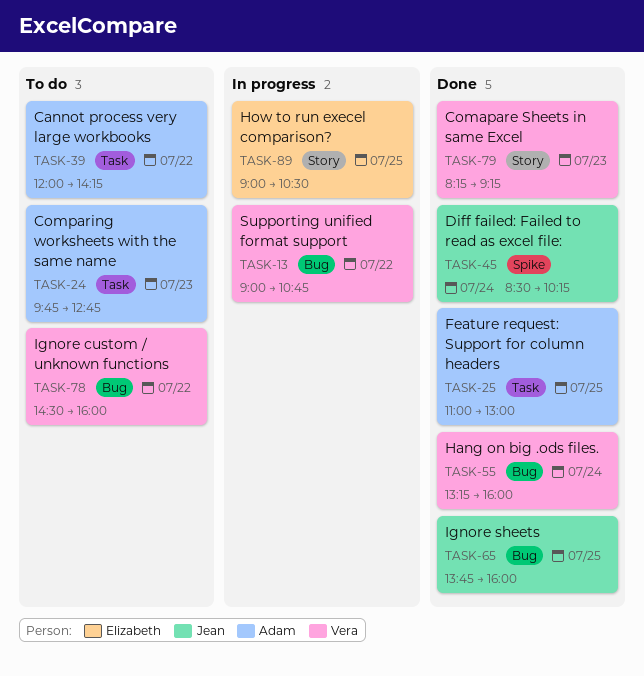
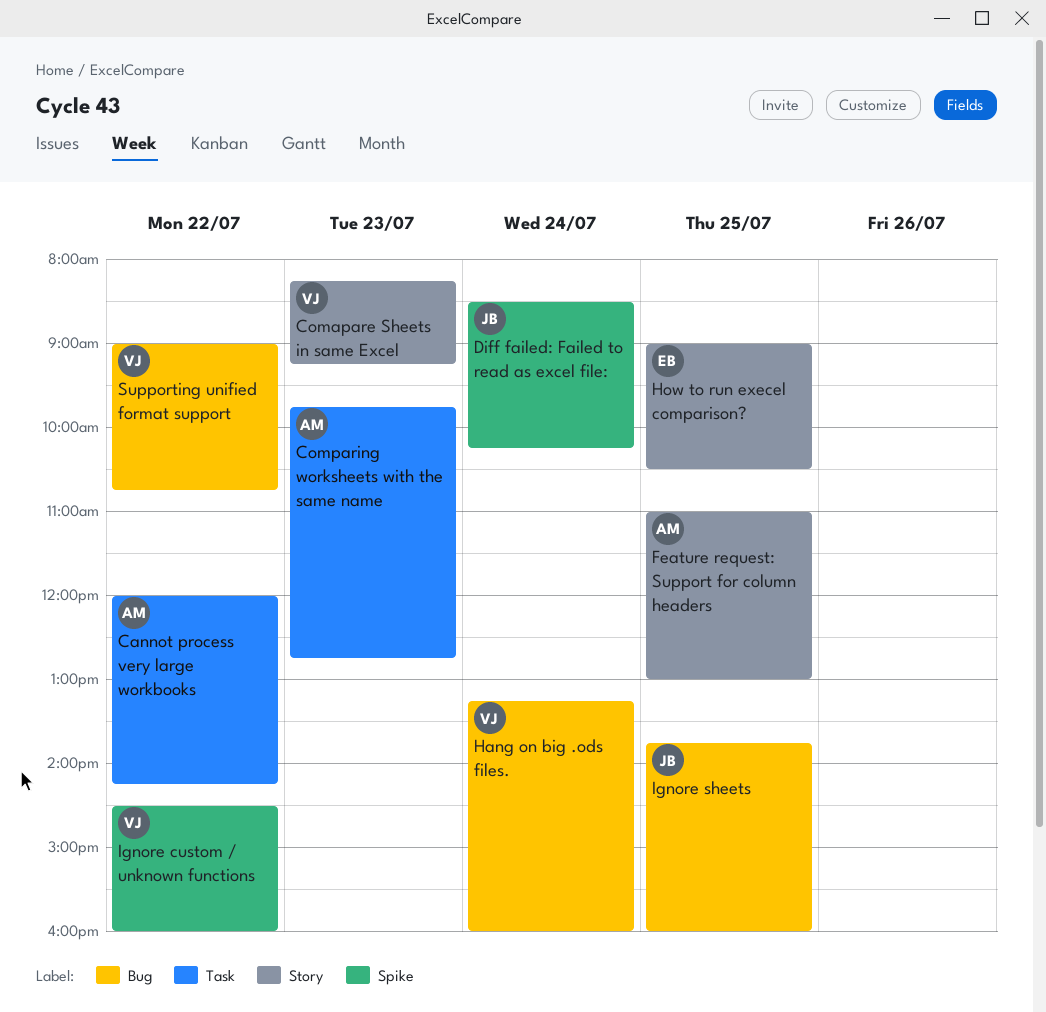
Feature request: Support for column headers, label: Task -> Story
Ignore custom / unknown functions, label: Bug -> Spike

